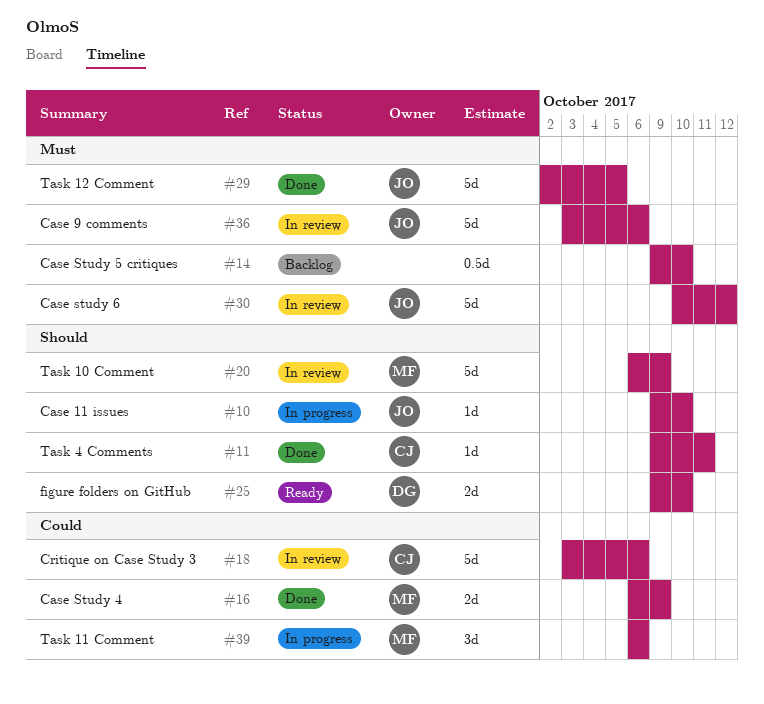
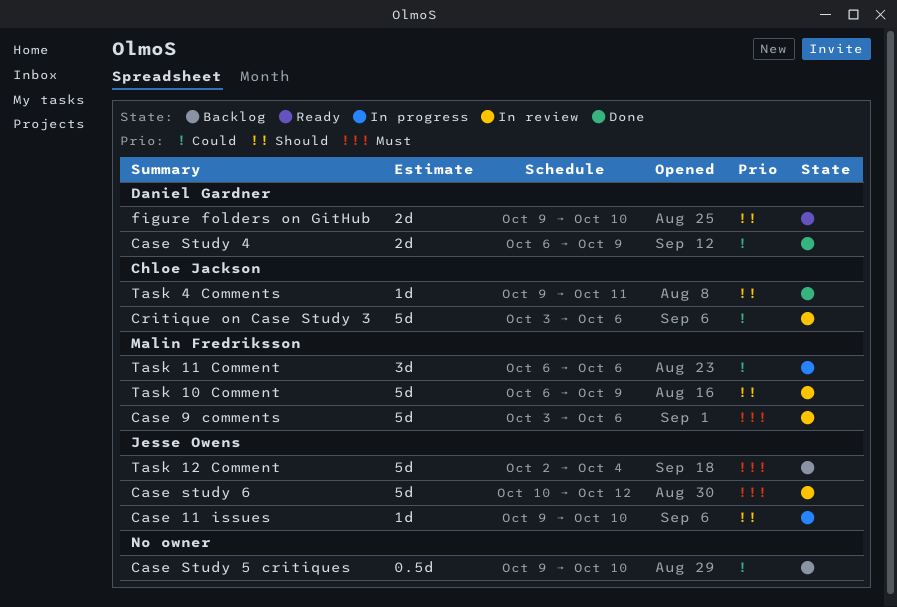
Case 9 comments, owner: Jesse Owens -> Malin Fredriksson
Case Study 4, owner: Malin Fredriksson -> Daniel Gardner
Case Study 5 critiques, priority: Must -> Could
Task 12 Comment, status: Done -> Backlog
Task 12 Comment, due: Oct 5 -> Oct 4

